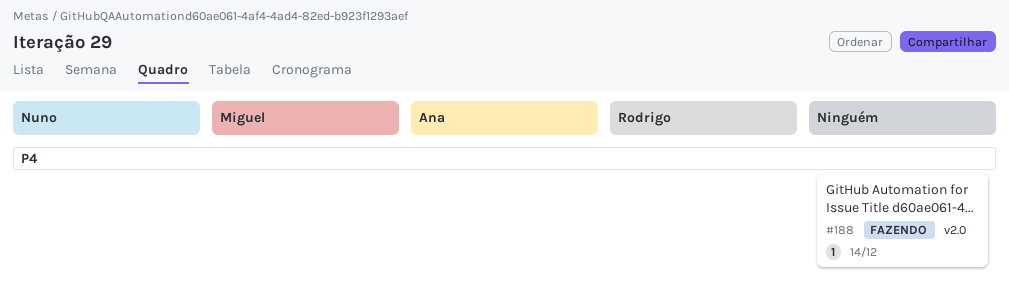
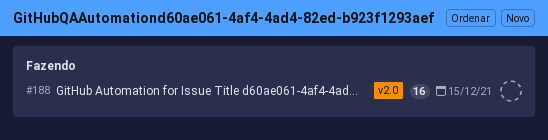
#188, estimate: 1 -> 16
#188, due: Dec 14 -> Dec 15

